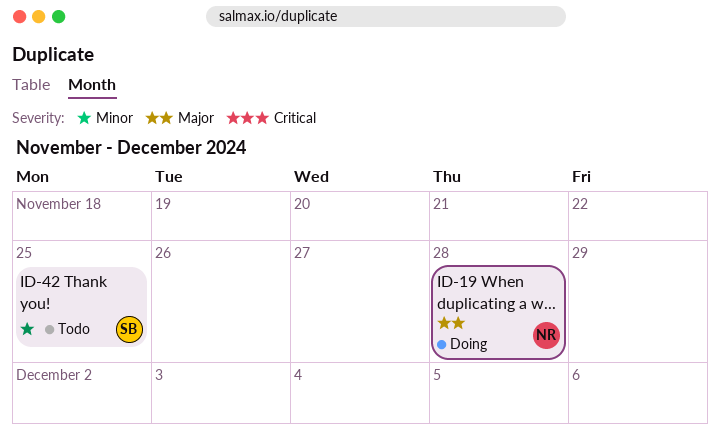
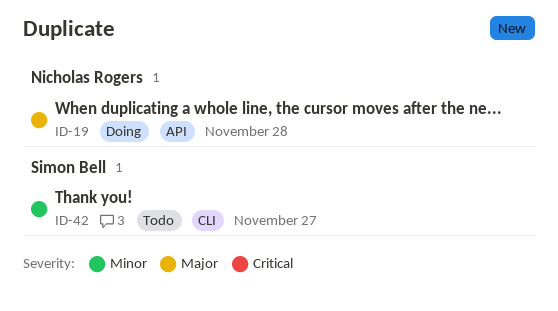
ID-42, due: Nov 25 -> Nov 27

